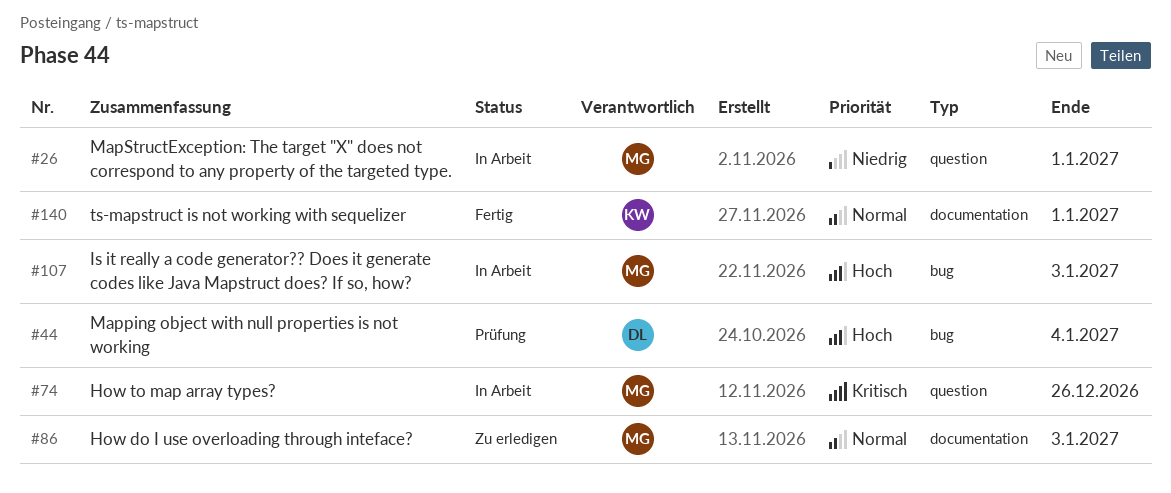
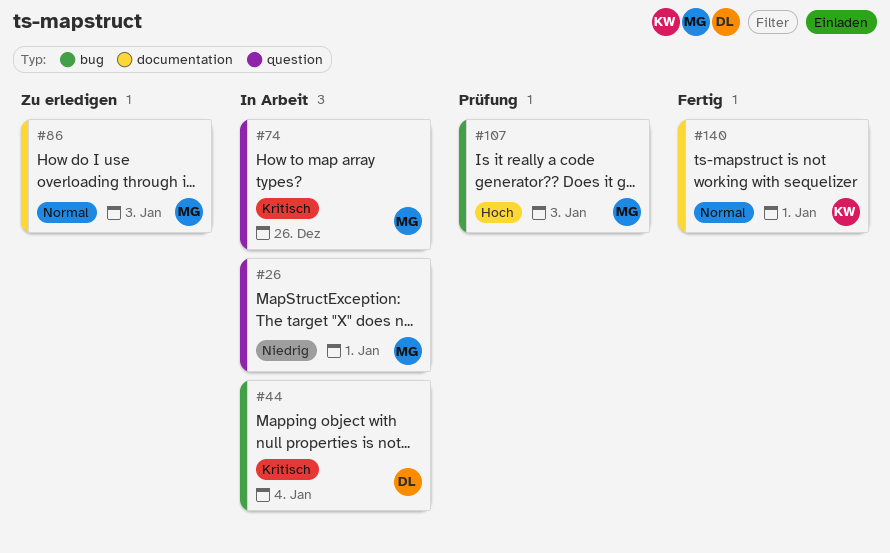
#44, status: Prüfung -> In Arbeit
#44, priority: Hoch -> Kritisch
#107, status: In Arbeit -> Prüfung

